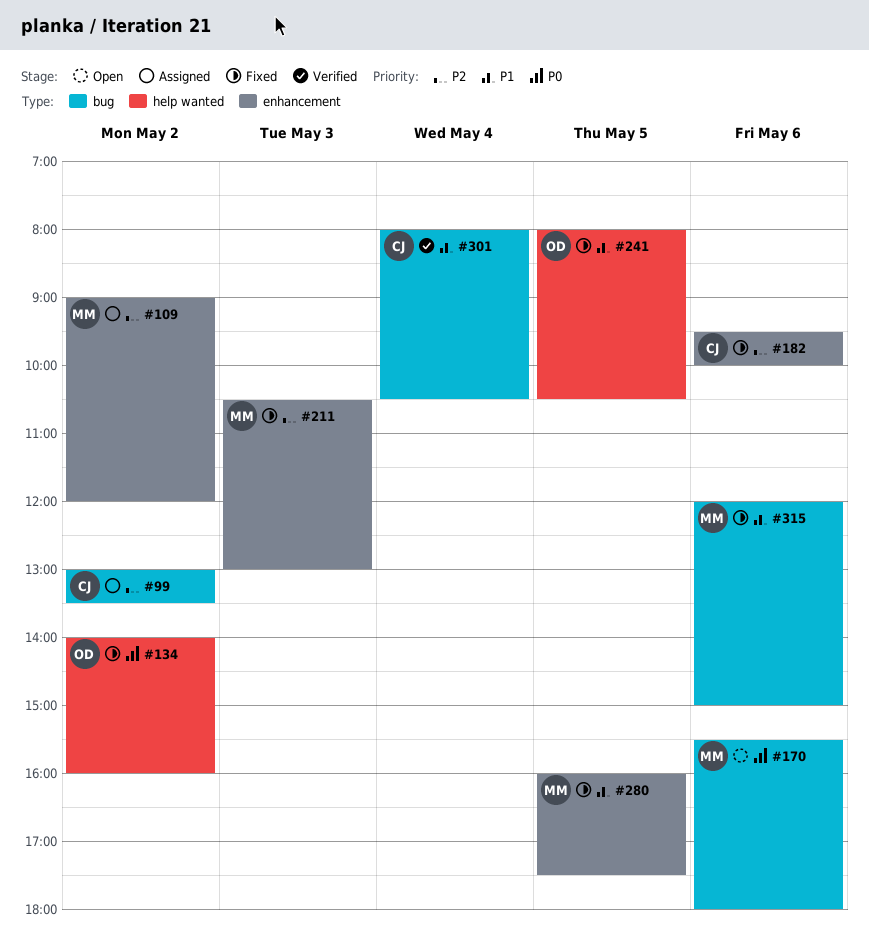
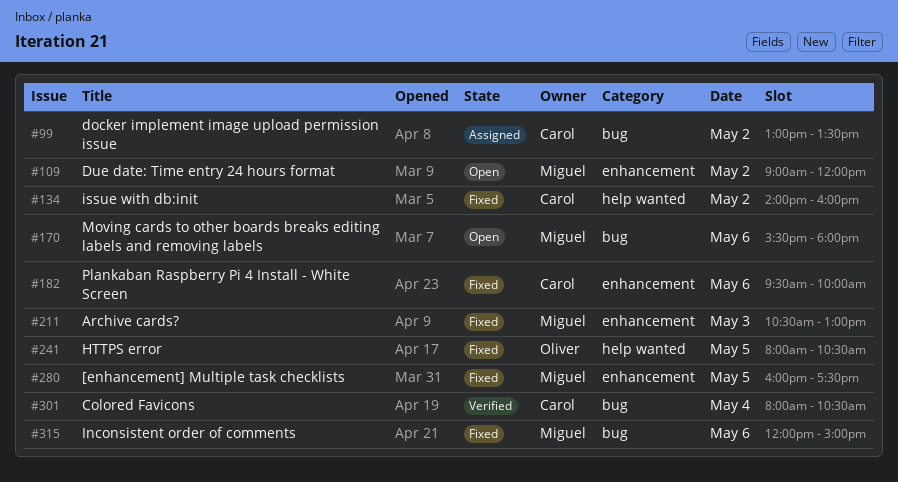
#109, status: Assigned -> Open
#134, owner: Oliver -> Carol

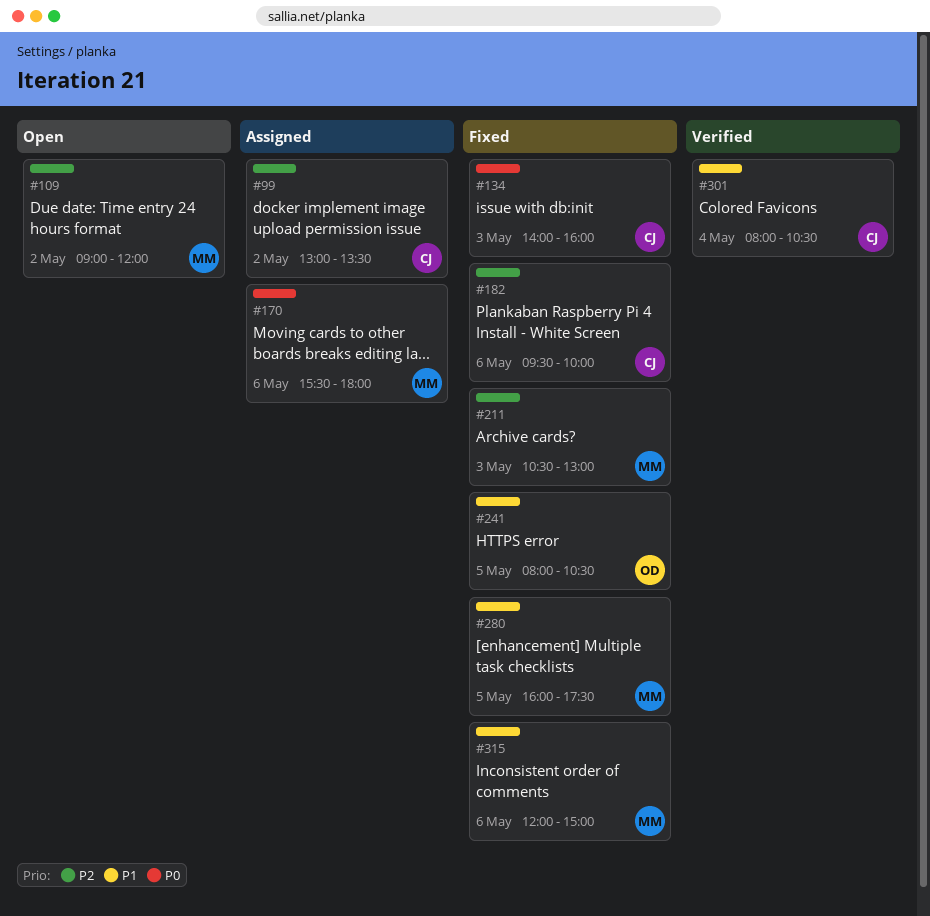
#134, day: May 2 -> May 3
#170, status: Open -> Assigned

